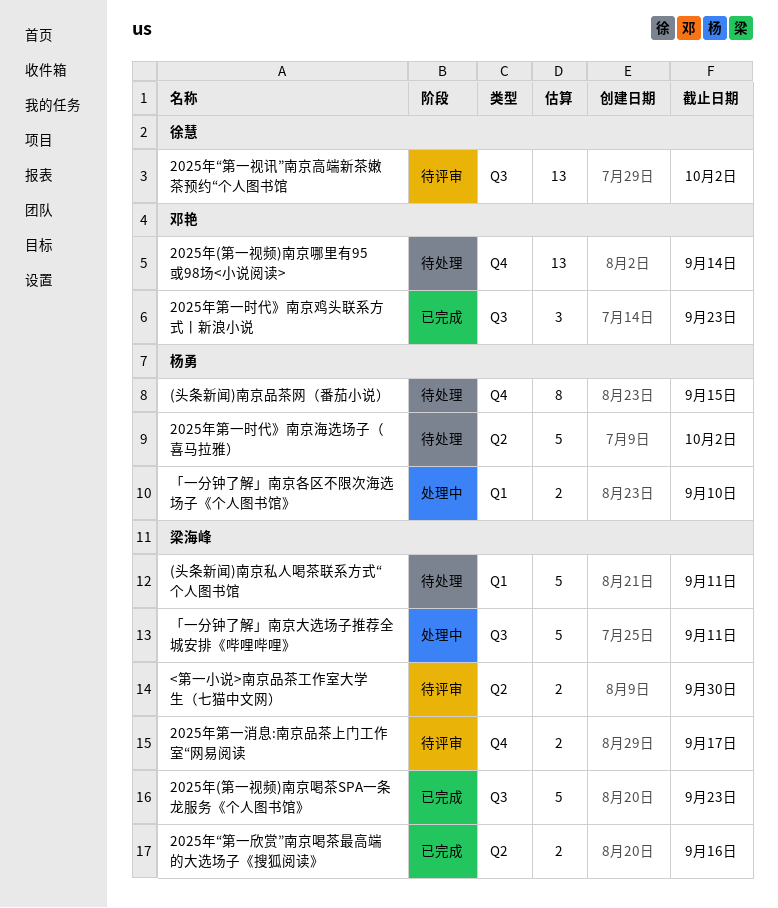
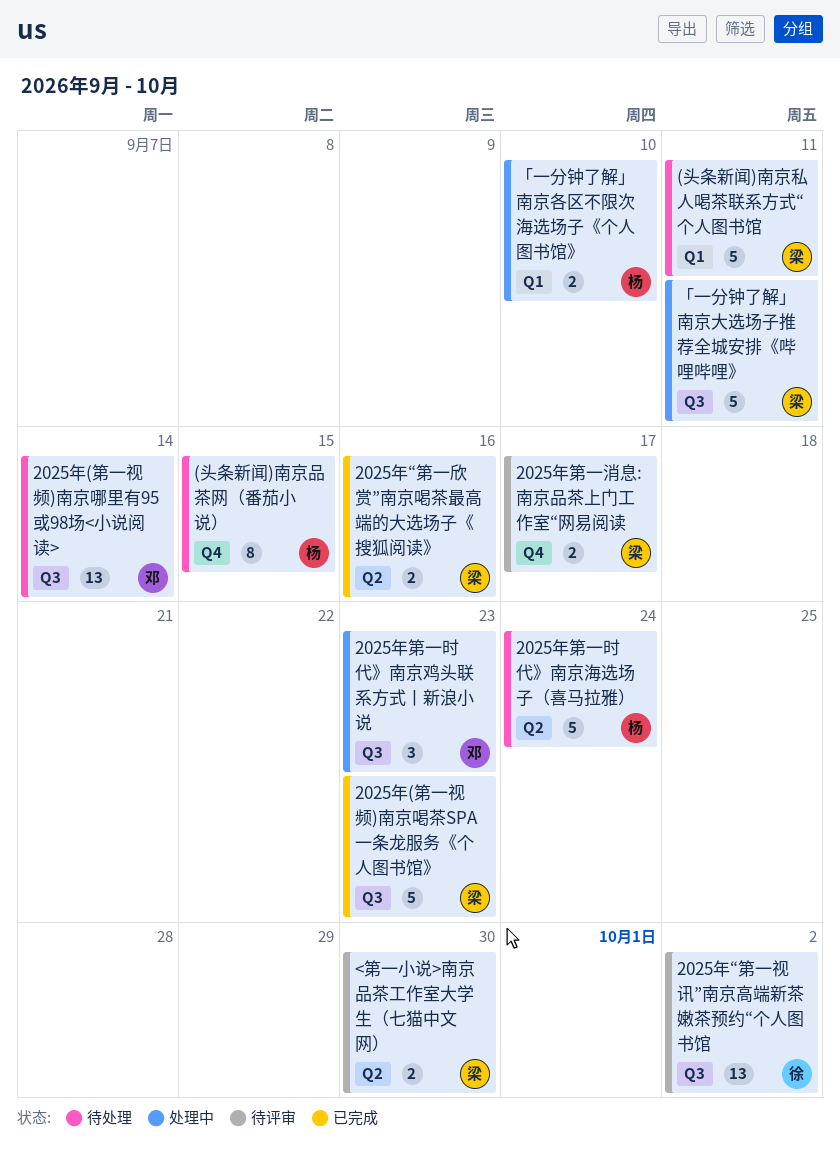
2025年(第一视频)南京哪里有95或98场<小说阅读>, label: Q4 -> Q3
2025年第一时代》南京海选场子（喜马拉雅）, due: Oct 2 -> Sep 24
2025年第一时代》南京鸡头联系方式丨新浪小说, status: 已完成 -> 处理中

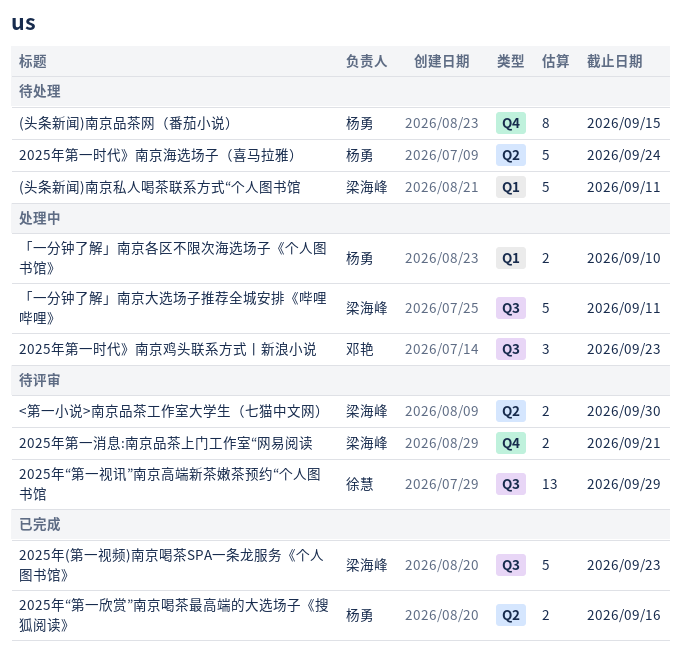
2025年(第一视频)南京哪里有95或98场<小说阅读>: present -> none
2025年“第一欣赏”南京喝茶最高端的大选场子《搜狐阅读》, owner: 梁海峰 -> 杨勇
2025年“第一视讯”南京高端新茶嫩茶预约“个人图书馆, due: Oct 2 -> Sep 29
2025年第一消息:南京品茶上门工作室“网易阅读, due: Sep 17 -> Sep 21

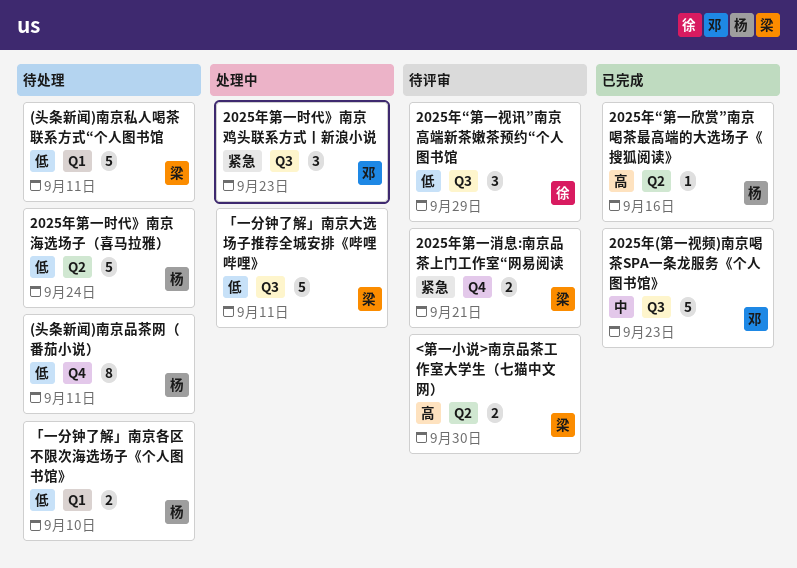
(头条新闻)南京品茶网（番茄小说）, due: Sep 15 -> Sep 11
2025年(第一视频)南京喝茶SPA一条龙服务《个人图书馆》, owner: 梁海峰 -> 邓艳
2025年“第一欣赏”南京喝茶最高端的大选场子《搜狐阅读》, estimate: 2 -> 1
2025年“第一视讯”南京高端新茶嫩茶预约“个人图书馆, estimate: 13 -> 3
「一分钟了解」南京各区不限次海选场子《个人图书馆》, status: 处理中 -> 待处理

